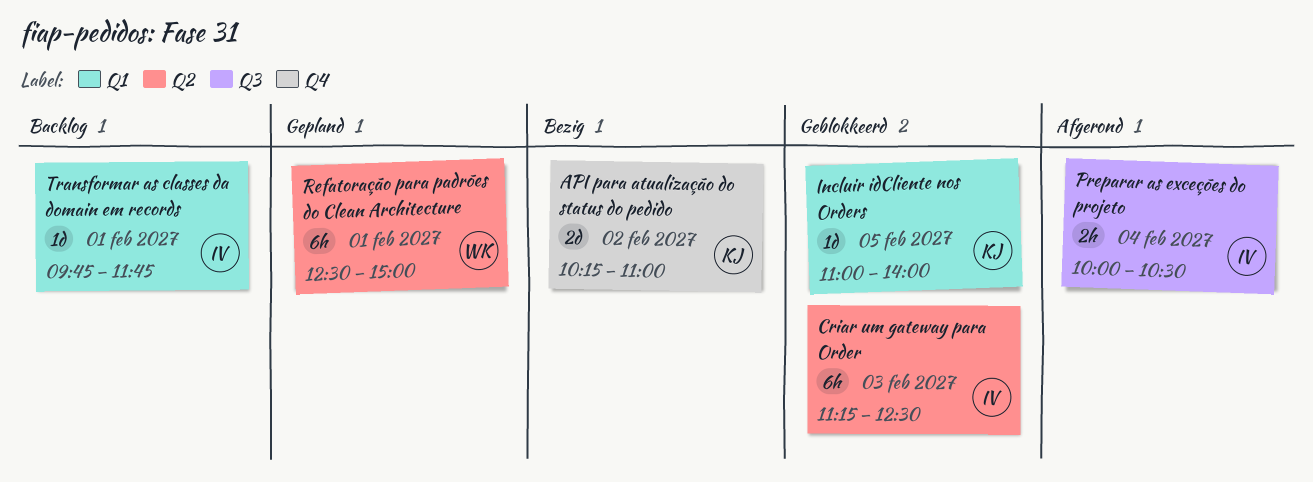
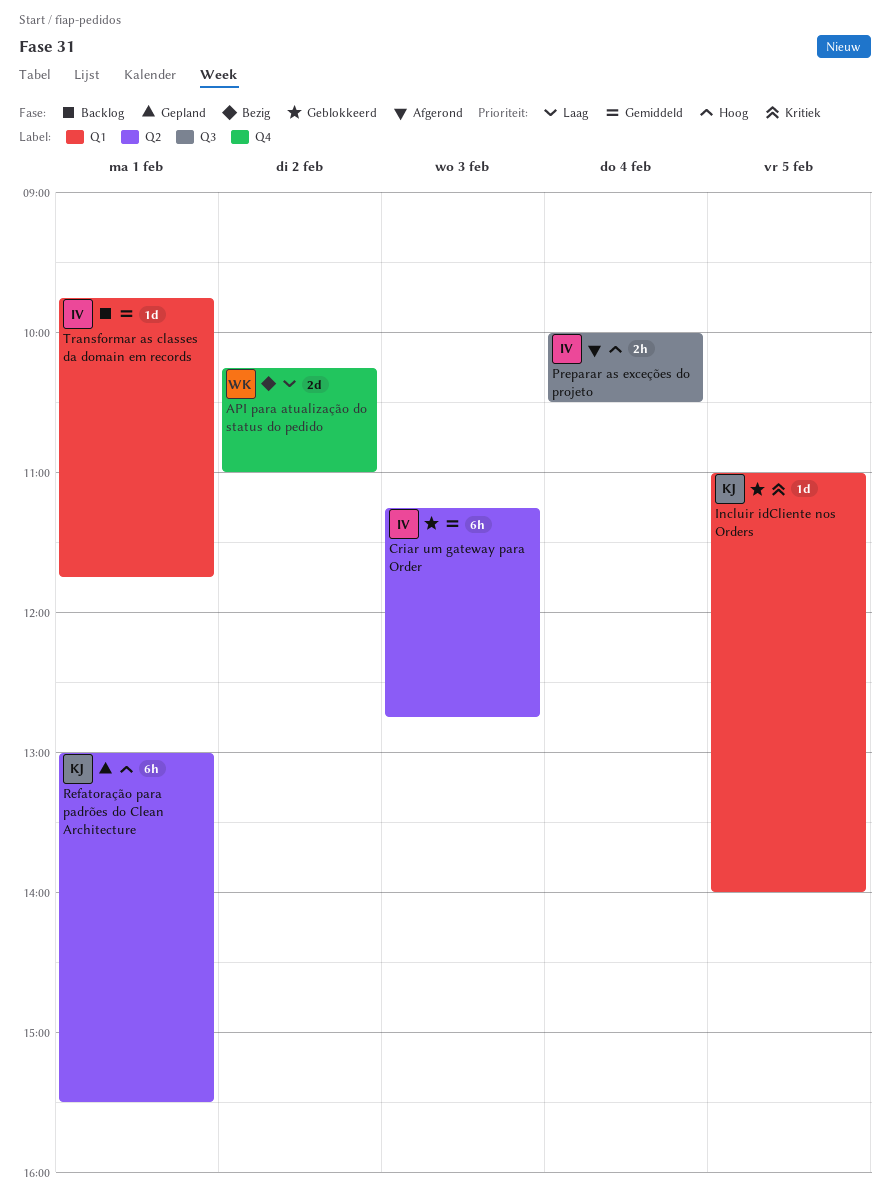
API para atualização do status do pedido, owner: KJ -> WK
Criar um gateway para Order, ends: 12:30 -> 12:45
Refatoração para padrões do Clean Architecture, owner: WK -> KJ
Refatoração para padrões do Clean Architecture, begins: 12:30 -> 13:00
Refatoração para padrões do Clean Architecture, ends: 15:00 -> 15:30

